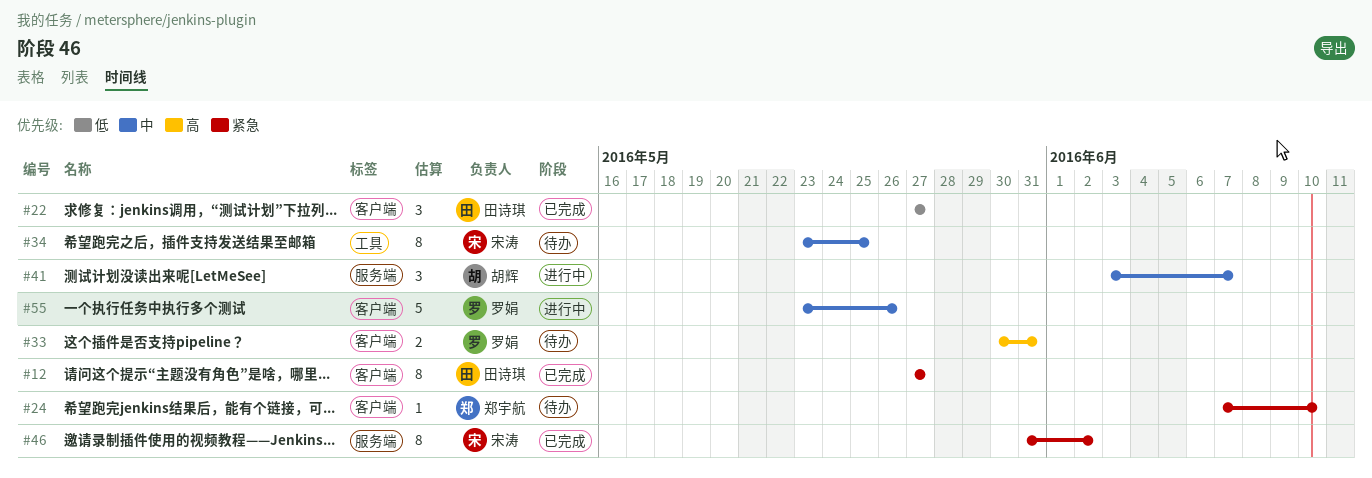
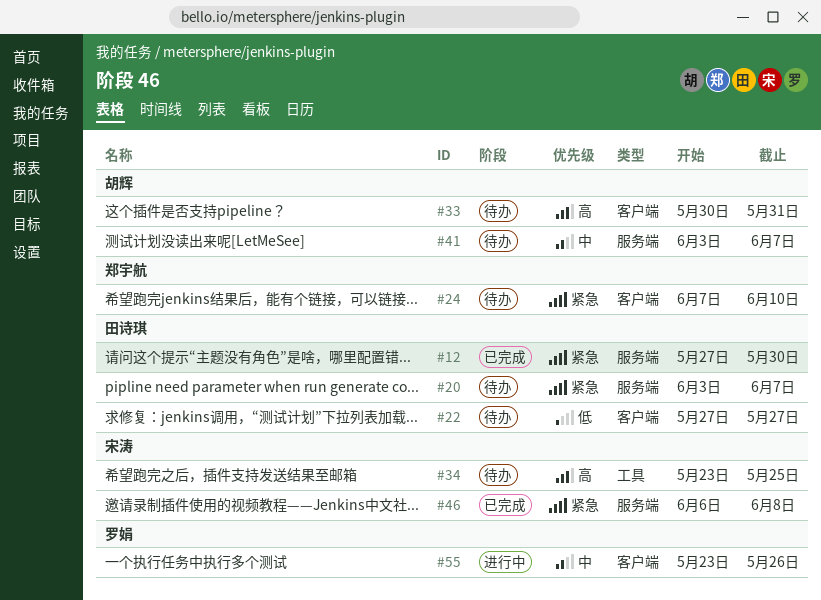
#12, label: 客户端 -> 服务端
#12, due: May 27 -> May 30
#20: none -> present
#22, status: 已完成 -> 待办
#33, owner: 罗娟 -> 胡辉
#34, priority: 中 -> 高
#41, status: 进行中 -> 待办
#46, start: May 31 -> Jun 6
#46, due: Jun 2 -> Jun 8

